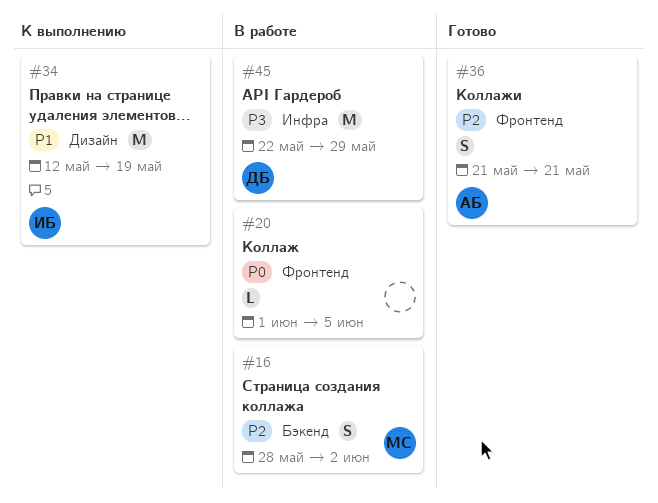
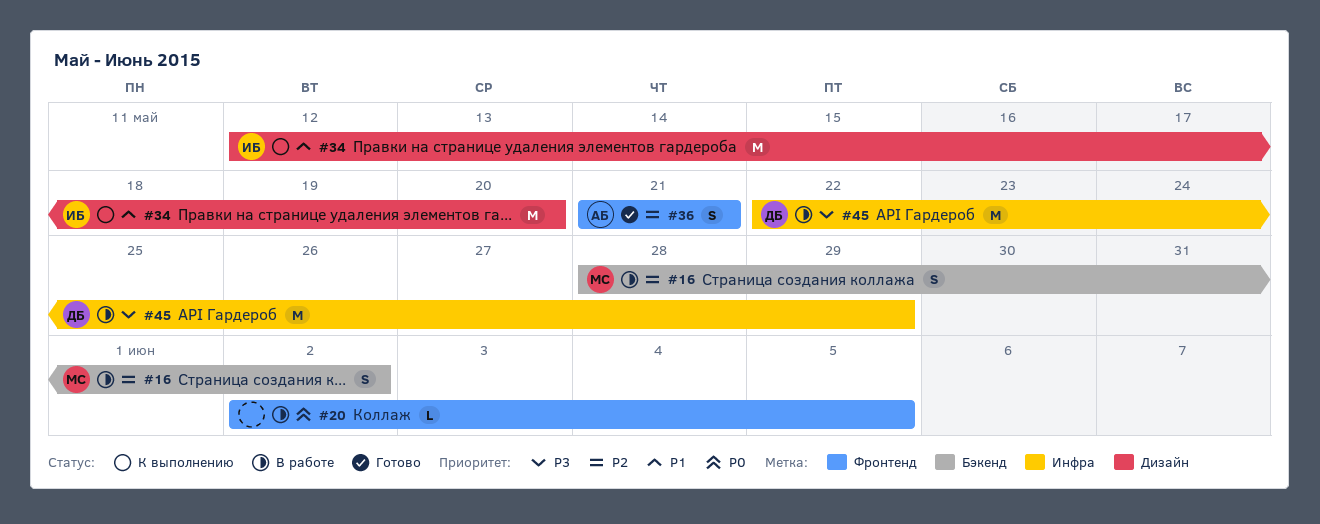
#20, start: Jun 1 -> Jun 2
#34, due: May 19 -> May 20

